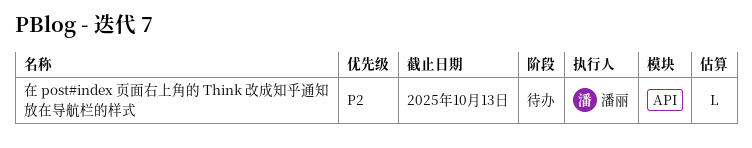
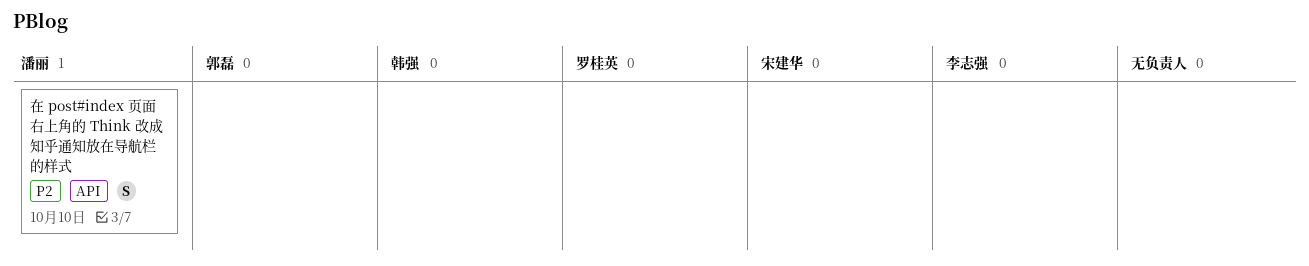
在 post#index 页面右上角的 Think 改成知乎通知放在导航栏的样式, estimate: L -> S
在 post#index 页面右上角的 Think 改成知乎通知放在导航栏的样式, due: Oct 13 -> Oct 10

